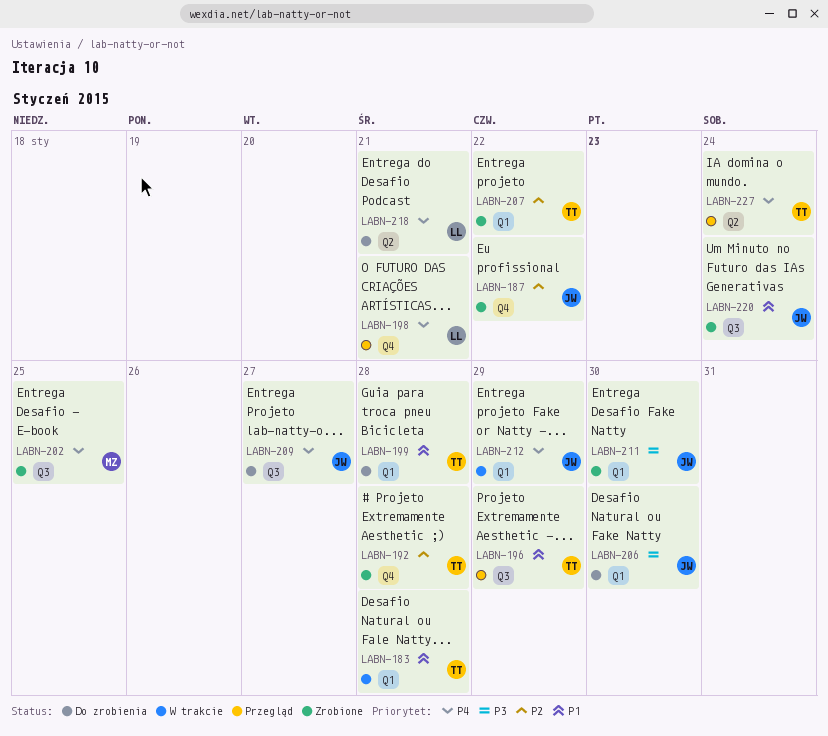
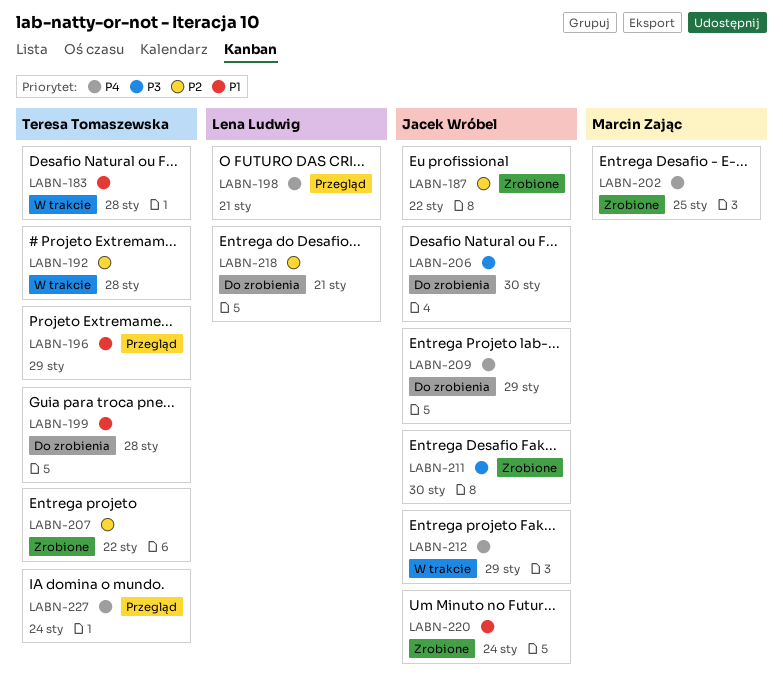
LABN-192, status: Zrobione -> W trakcie
LABN-209, due: Jan 27 -> Jan 29
LABN-218, priority: P4 -> P2

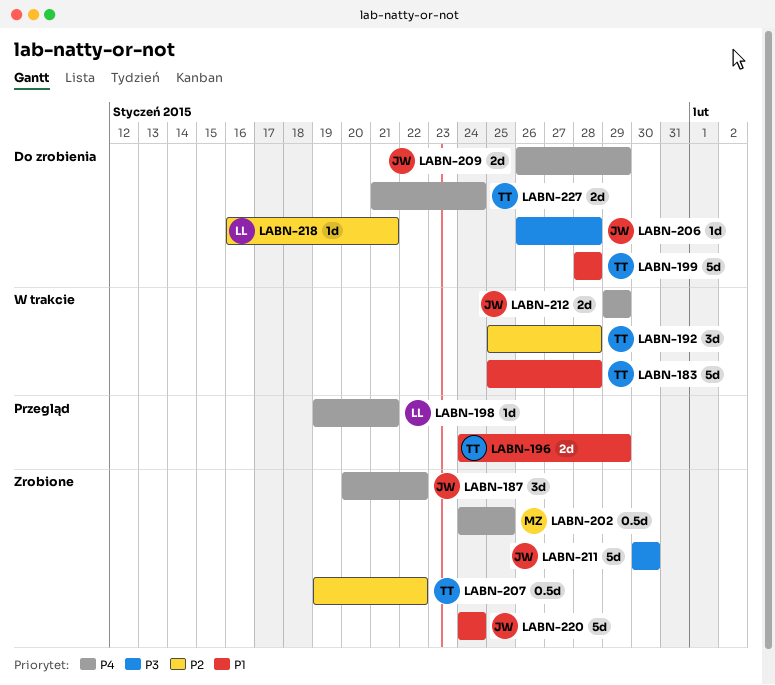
LABN-187, priority: P2 -> P4
LABN-206, due: Jan 30 -> Jan 28
LABN-227, status: Przegląd -> Do zrobienia

